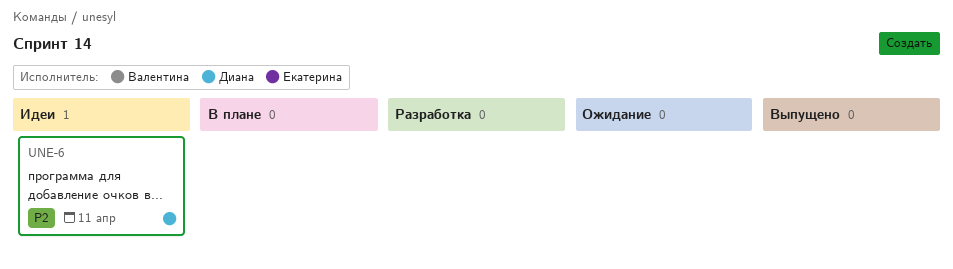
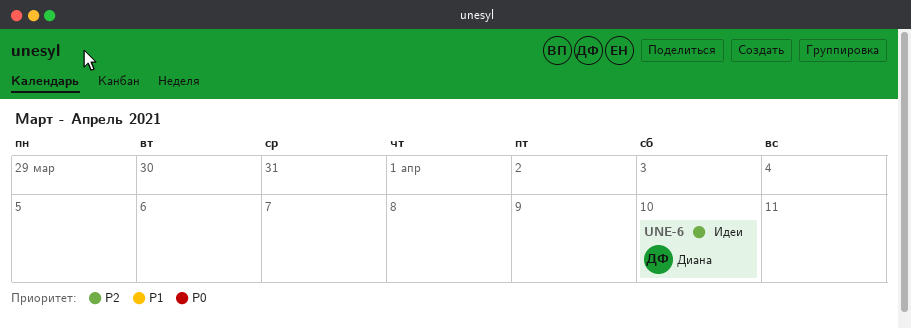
UNE-6, due: Apr 11 -> Apr 10

